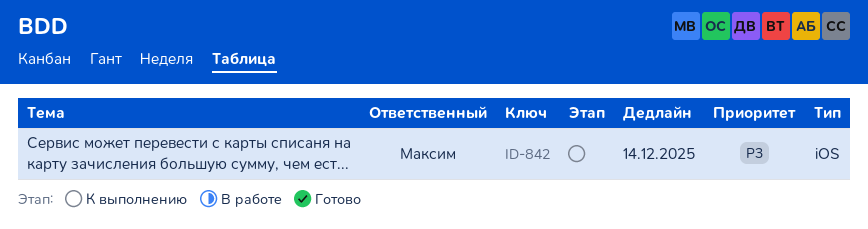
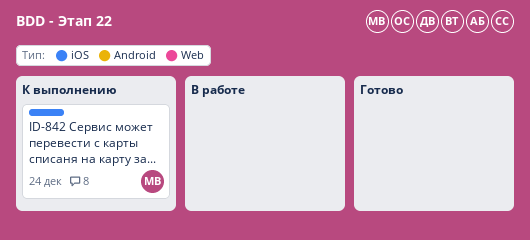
ID-842, due: Dec 14 -> Dec 24

